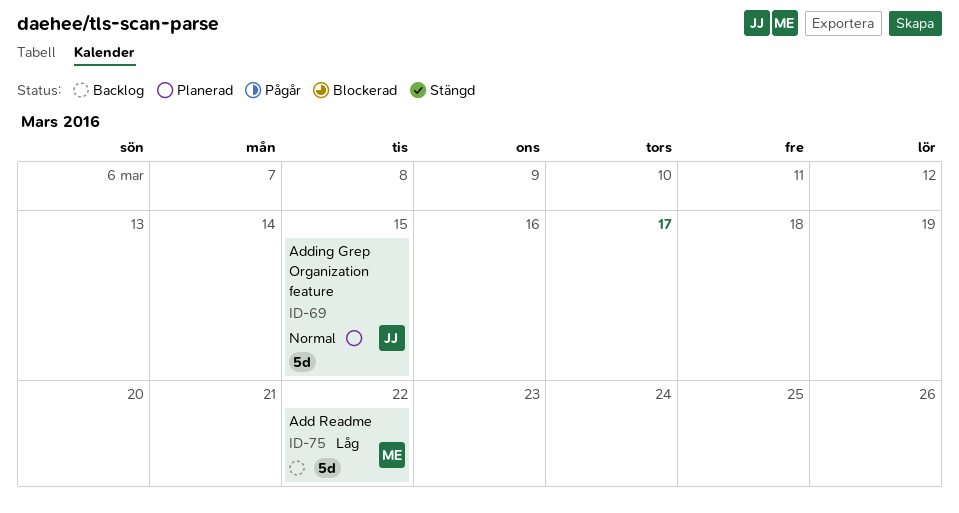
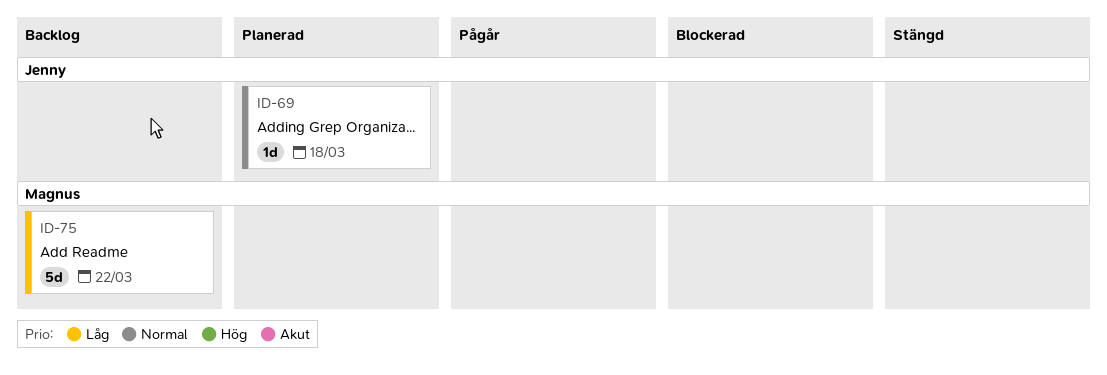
ID-69, estimate: 5d -> 1d
ID-69, due: Mar 15 -> Mar 18

